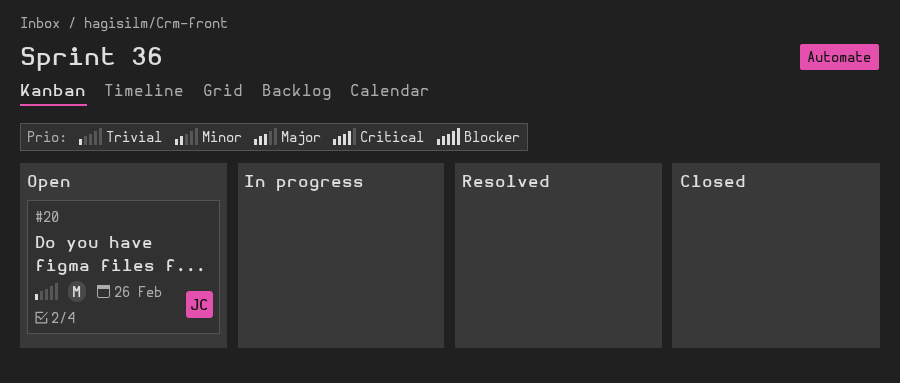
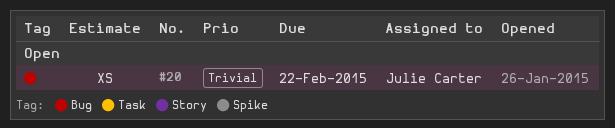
#20, estimate: M -> XS
#20, due: Feb 26 -> Feb 22

